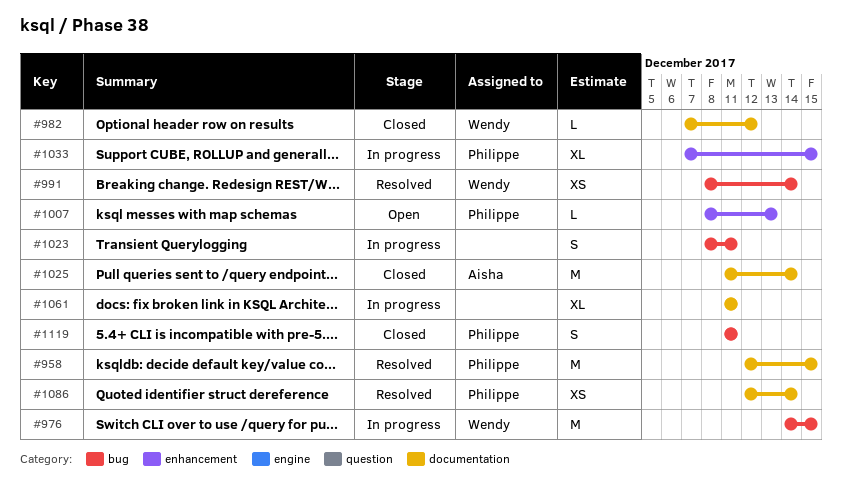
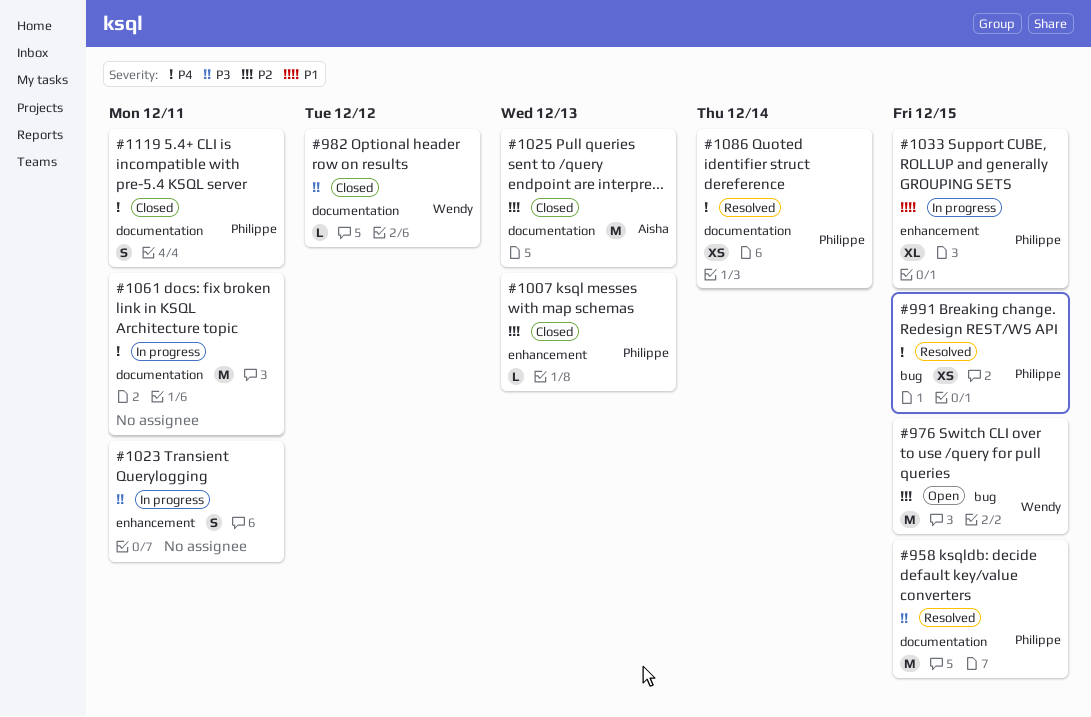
#976, status: In progress -> Open
#991, owner: Wendy -> Philippe
#991, due: Dec 14 -> Dec 15
#1007, status: Open -> Closed
#1023, label: bug -> enhancement
#1025, due: Dec 14 -> Dec 13
#1061, estimate: XL -> M
#1119, label: bug -> documentation

